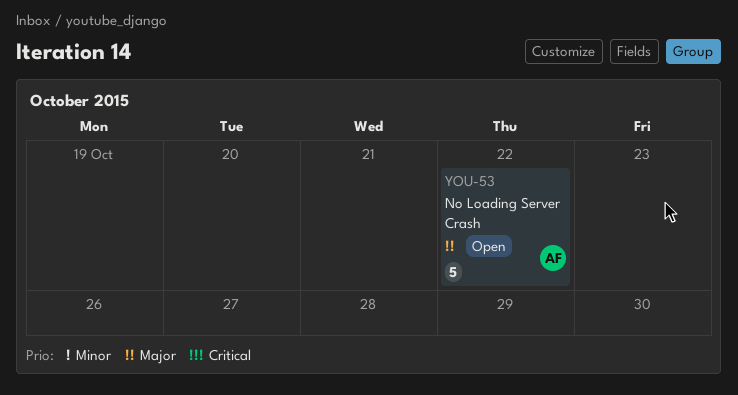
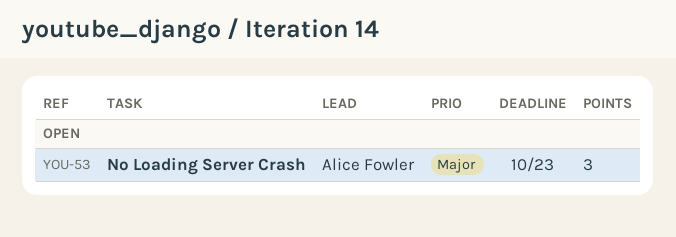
YOU-53, estimate: 5 -> 3
YOU-53, due: Oct 22 -> Oct 23

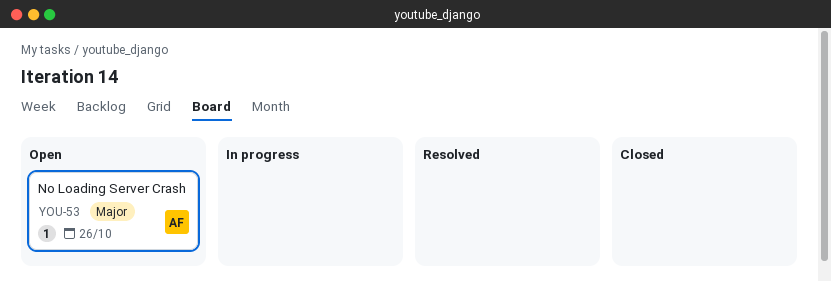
YOU-53, estimate: 3 -> 1
YOU-53, due: Oct 23 -> Oct 26

